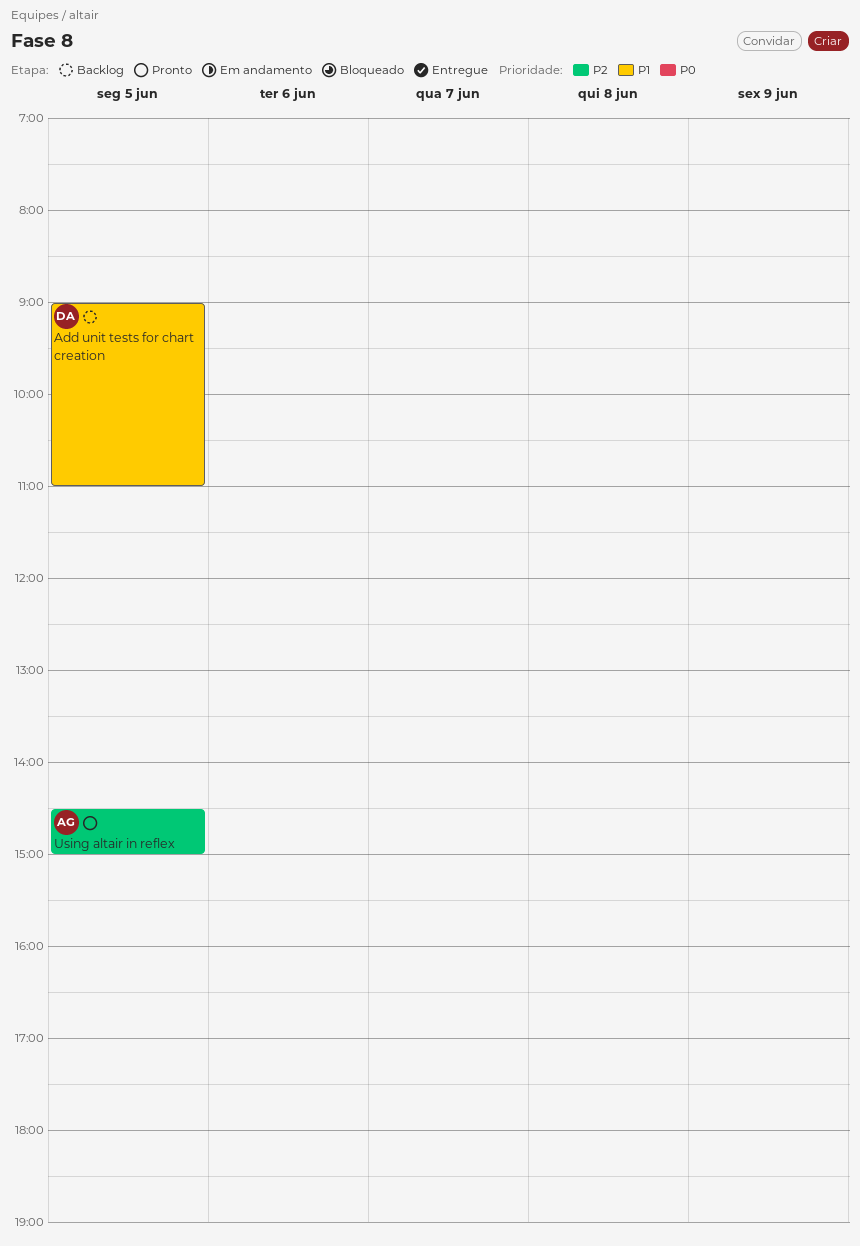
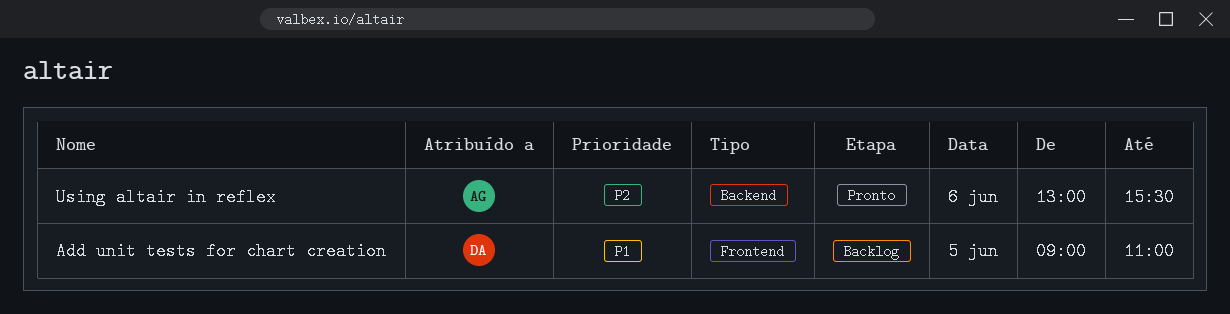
Using altair in reflex, day: Jun 5 -> Jun 6
Using altair in reflex, begins: 14:30 -> 13:00
Using altair in reflex, ends: 15:00 -> 15:30

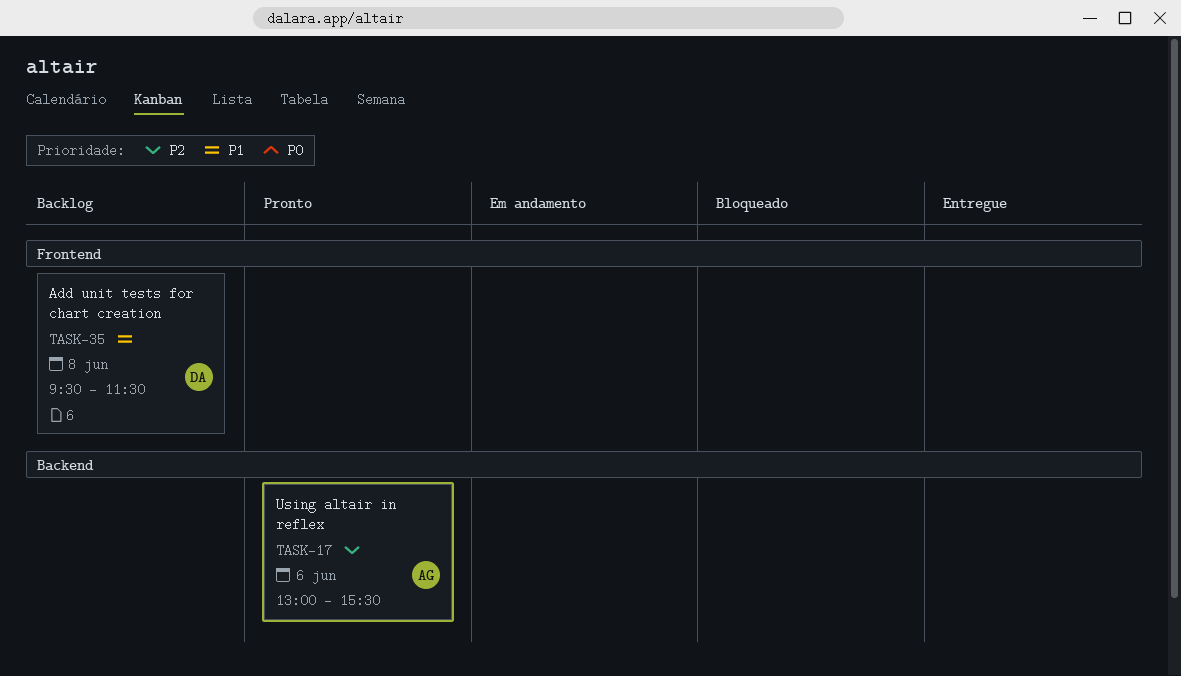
Add unit tests for chart creation, day: Jun 5 -> Jun 8
Add unit tests for chart creation, begins: 09:00 -> 09:30
Add unit tests for chart creation, ends: 11:00 -> 11:30

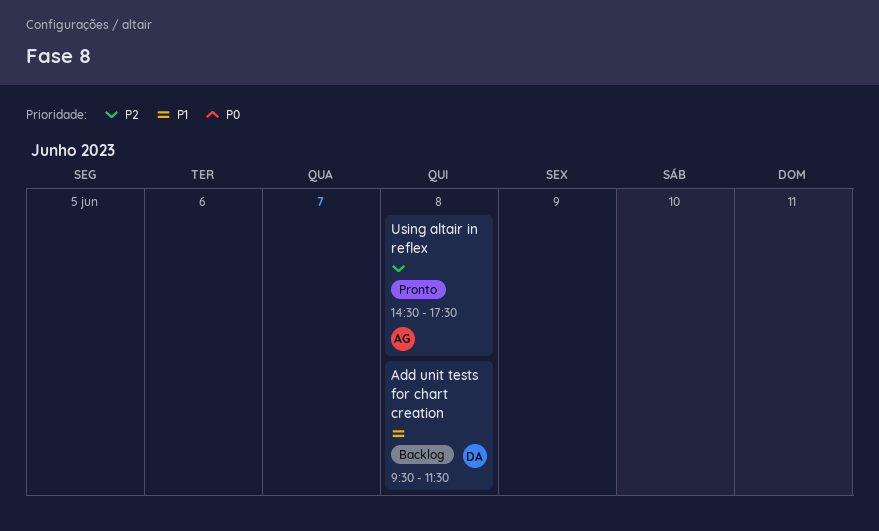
Using altair in reflex, day: Jun 6 -> Jun 8
Using altair in reflex, begins: 13:00 -> 14:30
Using altair in reflex, ends: 15:30 -> 17:30

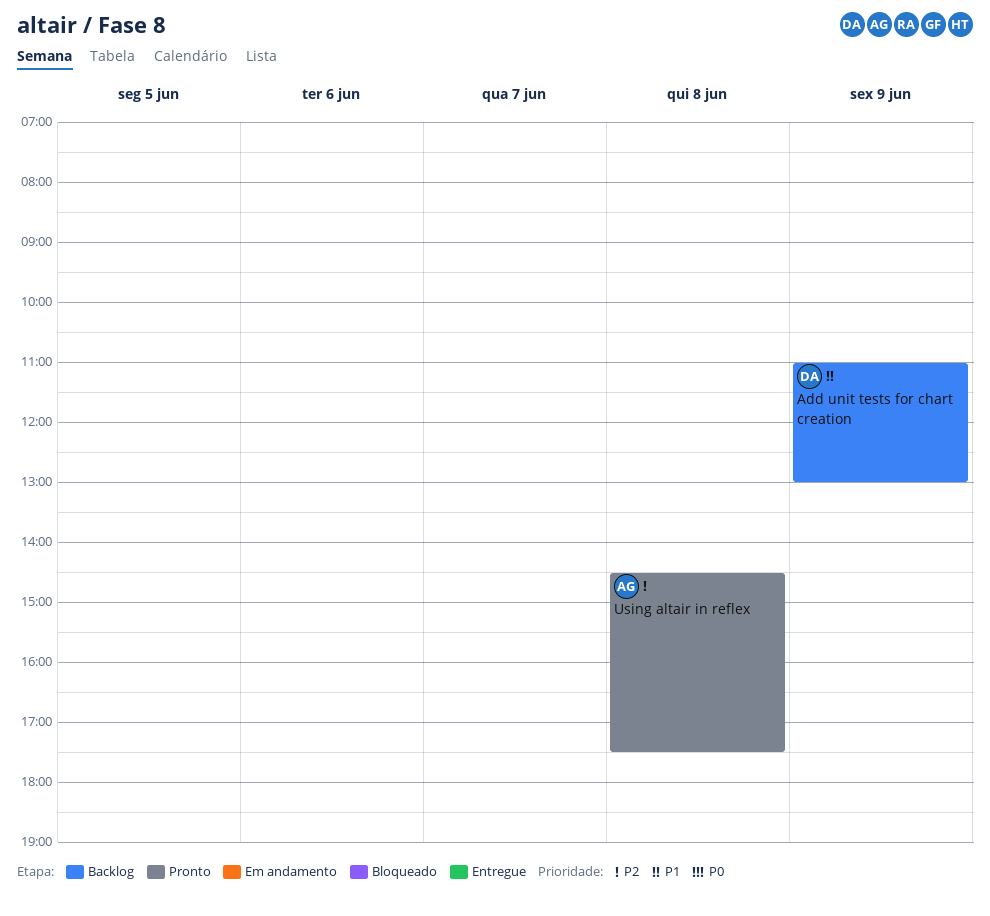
Add unit tests for chart creation, day: Jun 8 -> Jun 9
Add unit tests for chart creation, begins: 09:30 -> 11:00
Add unit tests for chart creation, ends: 11:30 -> 13:00

